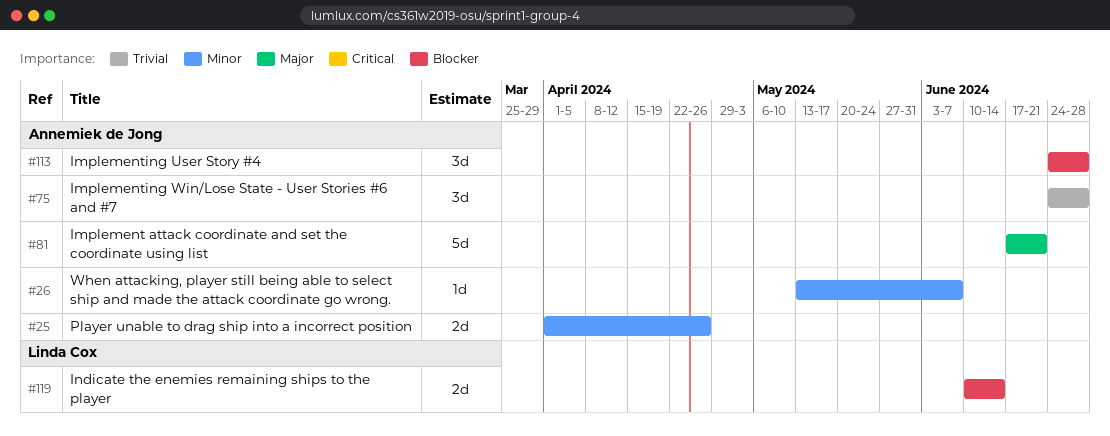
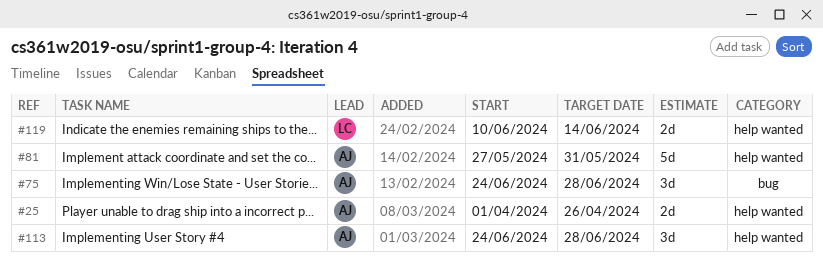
#26: present -> none
#81, start: Jun 17 -> May 27
#81, due: Jun 21 -> May 31

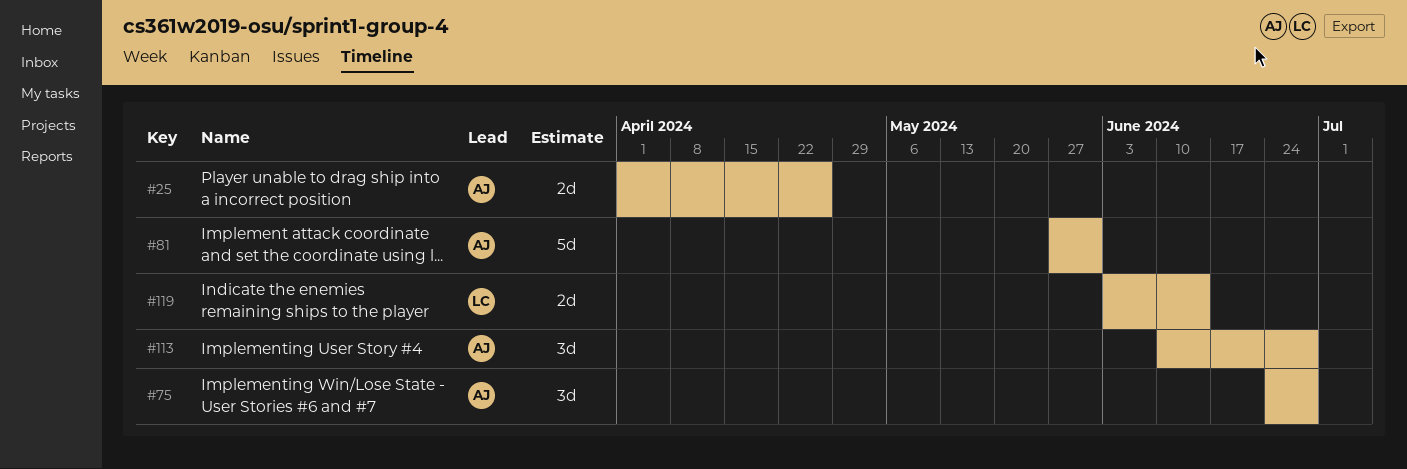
#113, start: Jun 24 -> Jun 10
#119, start: Jun 10 -> Jun 3

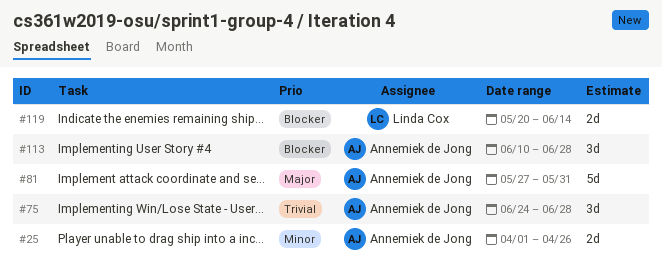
#119, start: Jun 3 -> May 20

